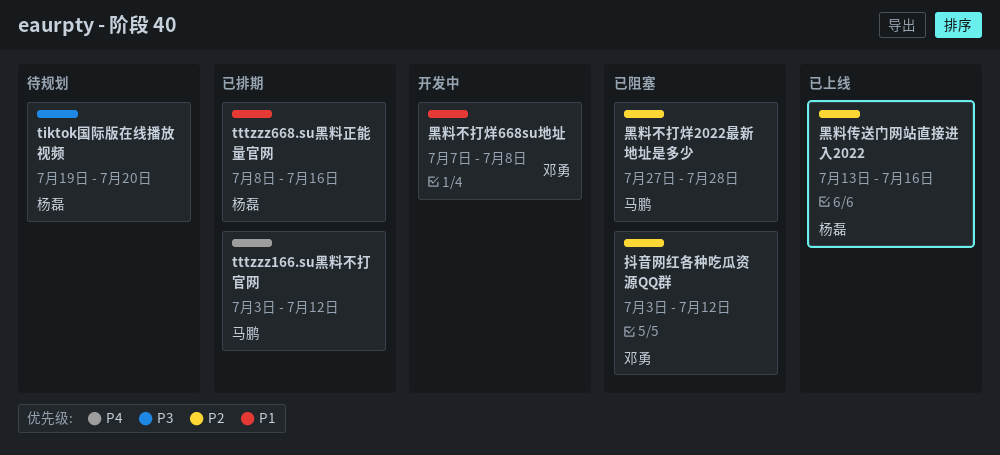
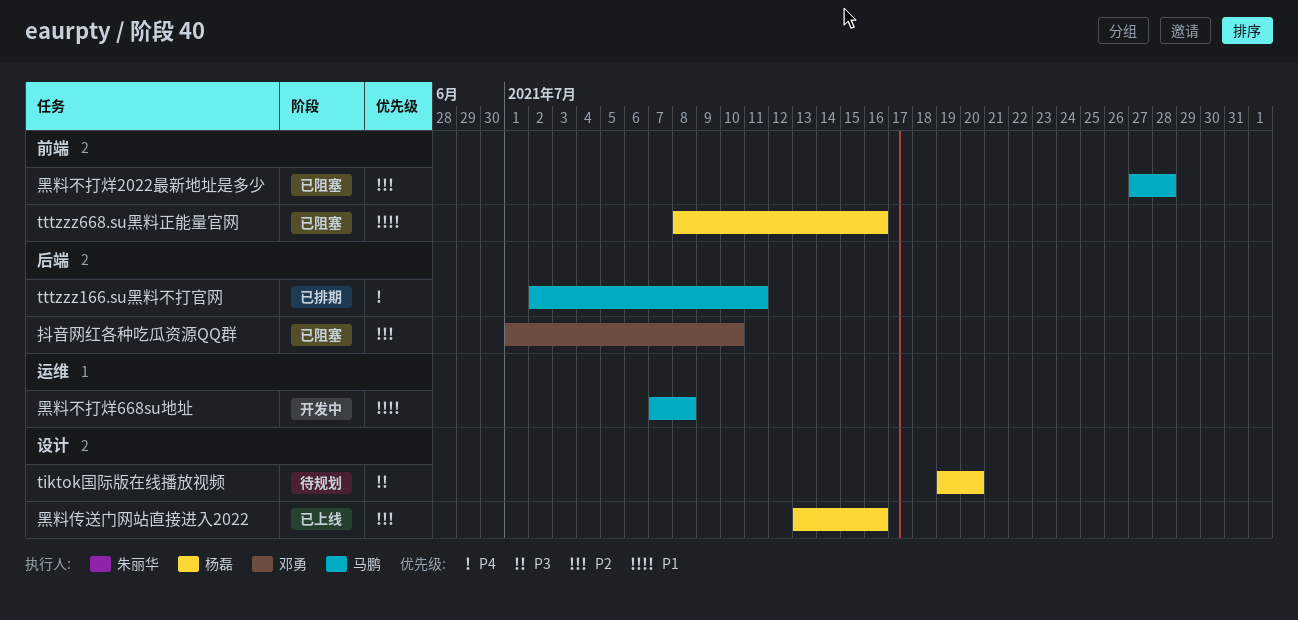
tttzzz166.su黑料不打官网, start: Jul 3 -> Jul 2
tttzzz166.su黑料不打官网, due: Jul 12 -> Jul 11
tttzzz668.su黑料正能量官网, status: 已排期 -> 已阻塞
抖音网红各种吃瓜资源QQ群, start: Jul 3 -> Jul 1
抖音网红各种吃瓜资源QQ群, due: Jul 12 -> Jul 10
黑料不打烊668su地址, owner: 邓勇 -> 马鹏

